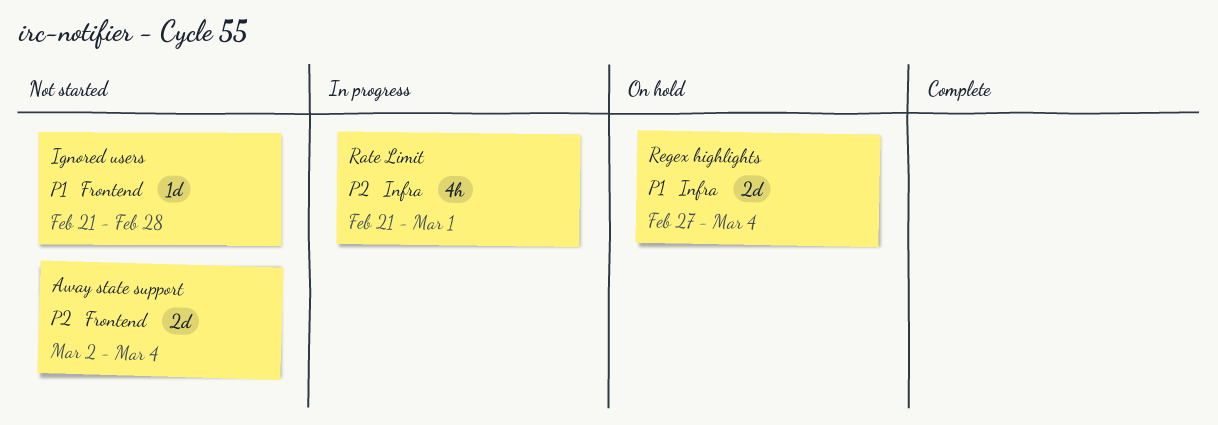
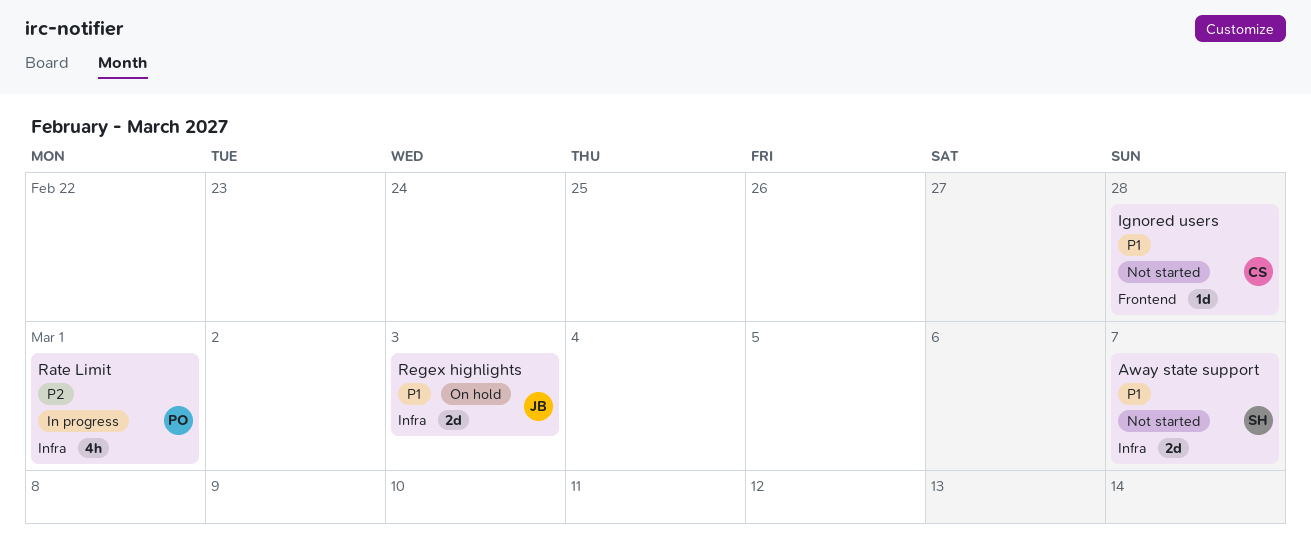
Away state support, priority: P2 -> P1
Away state support, label: Frontend -> Infra
Away state support, due: Mar 4 -> Mar 7
Regex highlights, due: Mar 4 -> Mar 3

